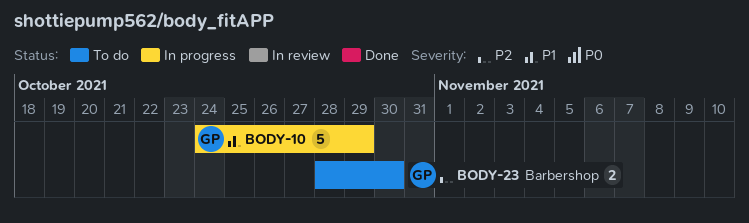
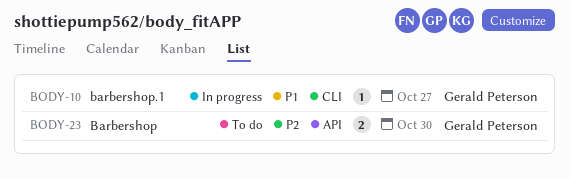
BODY-10, estimate: 5 -> 1
BODY-10, due: Oct 29 -> Oct 27

